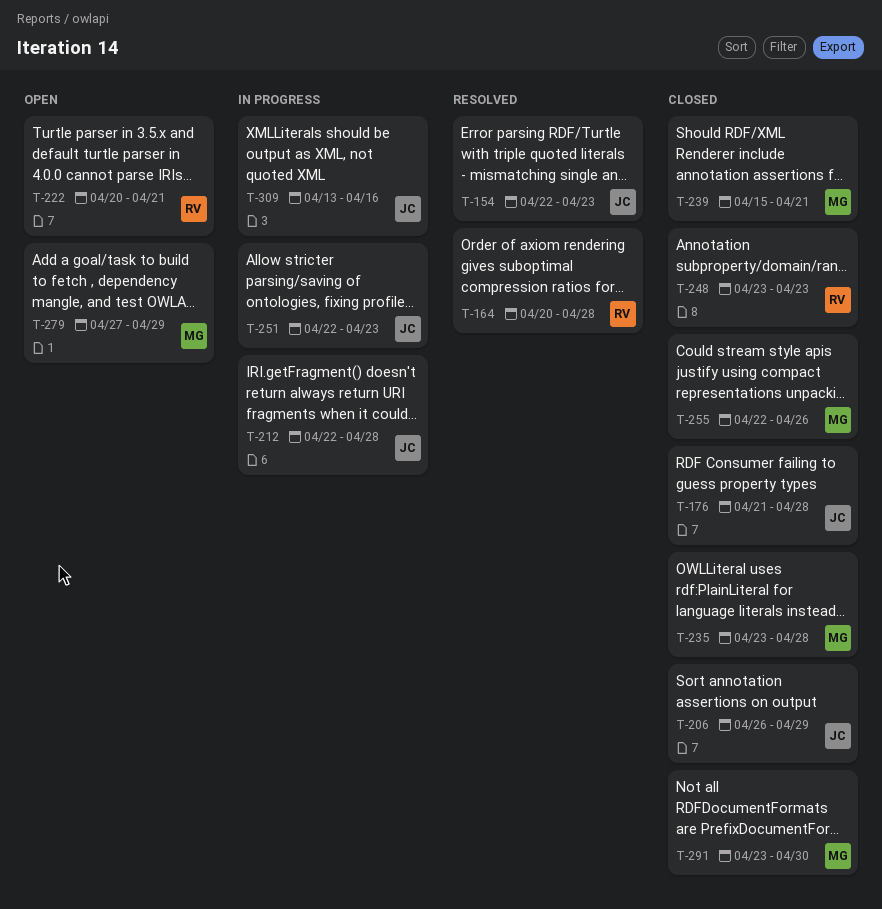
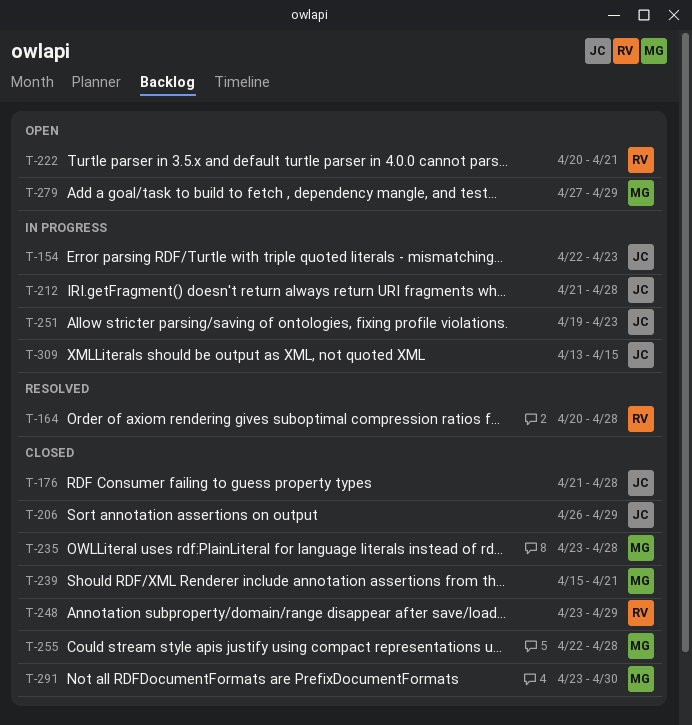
T-154, status: Resolved -> In progress
T-212, start: Apr 22 -> Apr 21
T-248, due: Apr 23 -> Apr 29
T-251, start: Apr 22 -> Apr 19
T-255, due: Apr 26 -> Apr 28
T-309, due: Apr 16 -> Apr 15

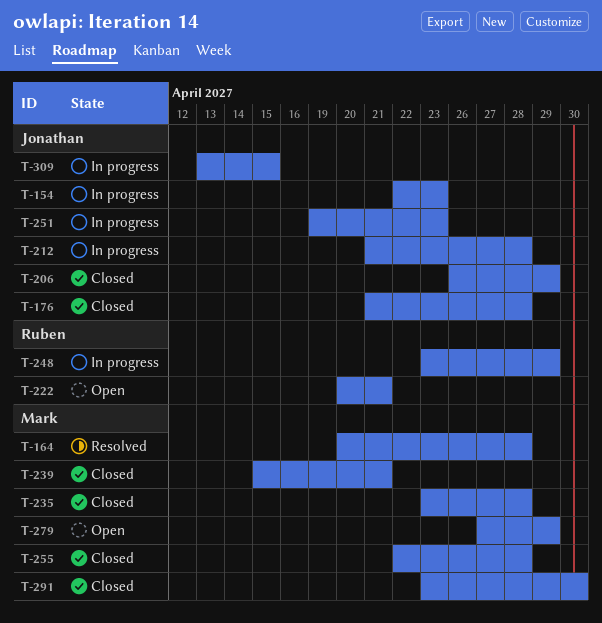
T-164, owner: Ruben -> Mark
T-248, status: Closed -> In progress

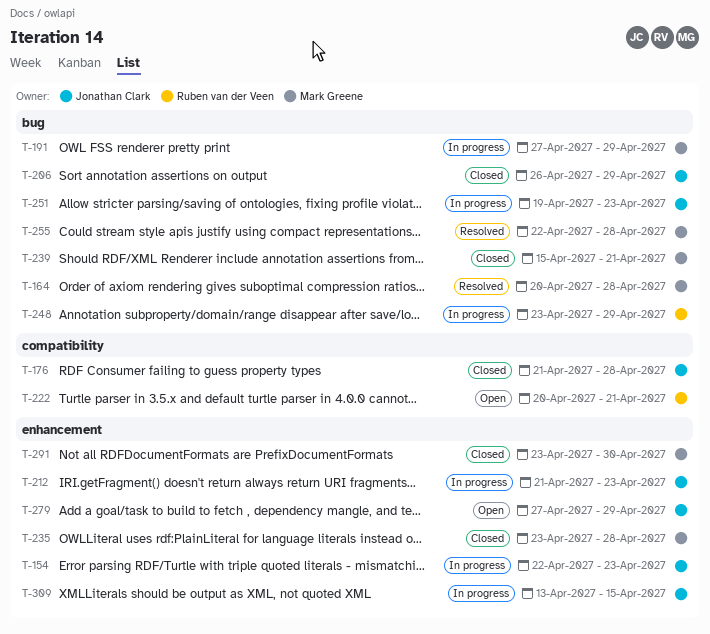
T-191: none -> present
T-212, due: Apr 28 -> Apr 23
T-255, status: Closed -> Resolved
T-279, owner: Mark Greene -> Jonathan Clark

